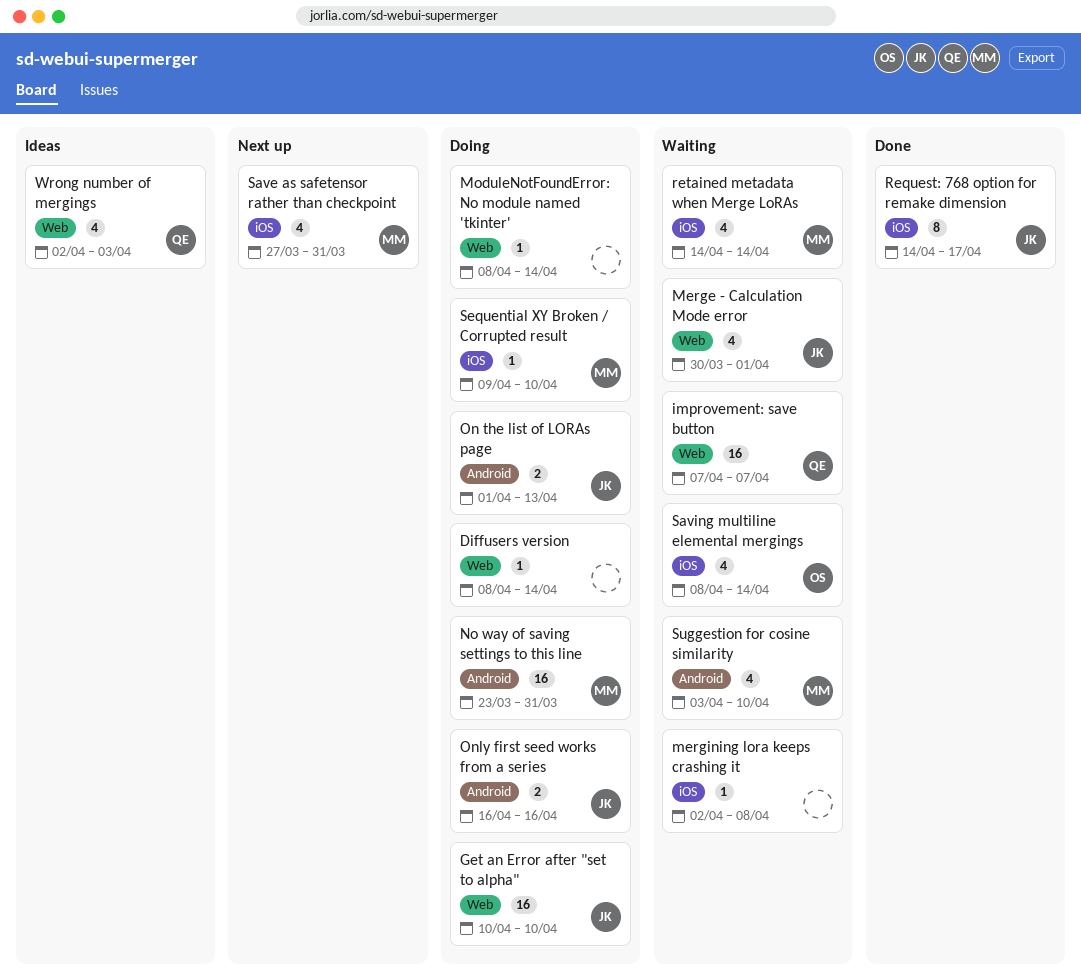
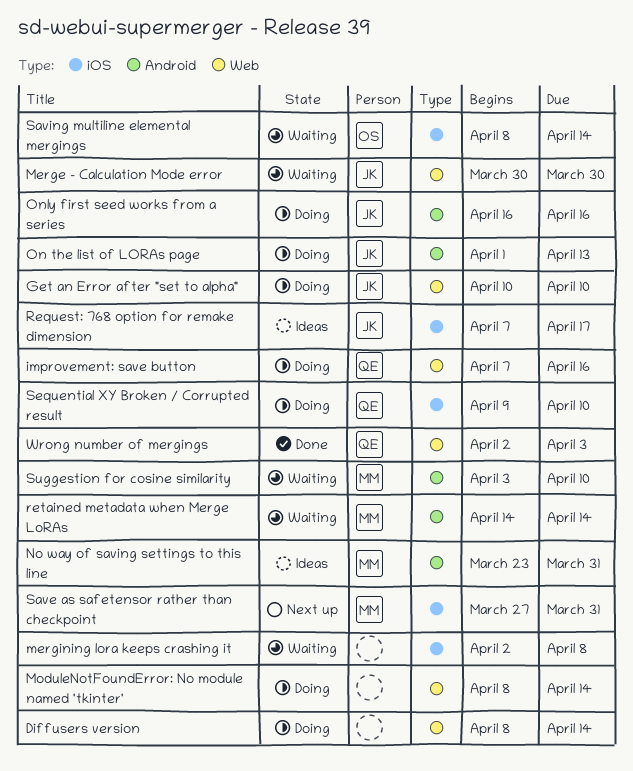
improvement: save button, status: Waiting -> Doing
improvement: save button, due: Apr 7 -> Apr 16
Merge - Calculation Mode error, due: Apr 1 -> Mar 30
No way of saving settings to this line, status: Doing -> Ideas
Request: 768 option for remake dimension, status: Done -> Ideas
Request: 768 option for remake dimension, start: Apr 14 -> Apr 7
retained metadata when Merge LoRAs, label: iOS -> Android
Sequential XY Broken / Corrupted result, owner: MM -> QE
Wrong number of mergings, status: Ideas -> Done

